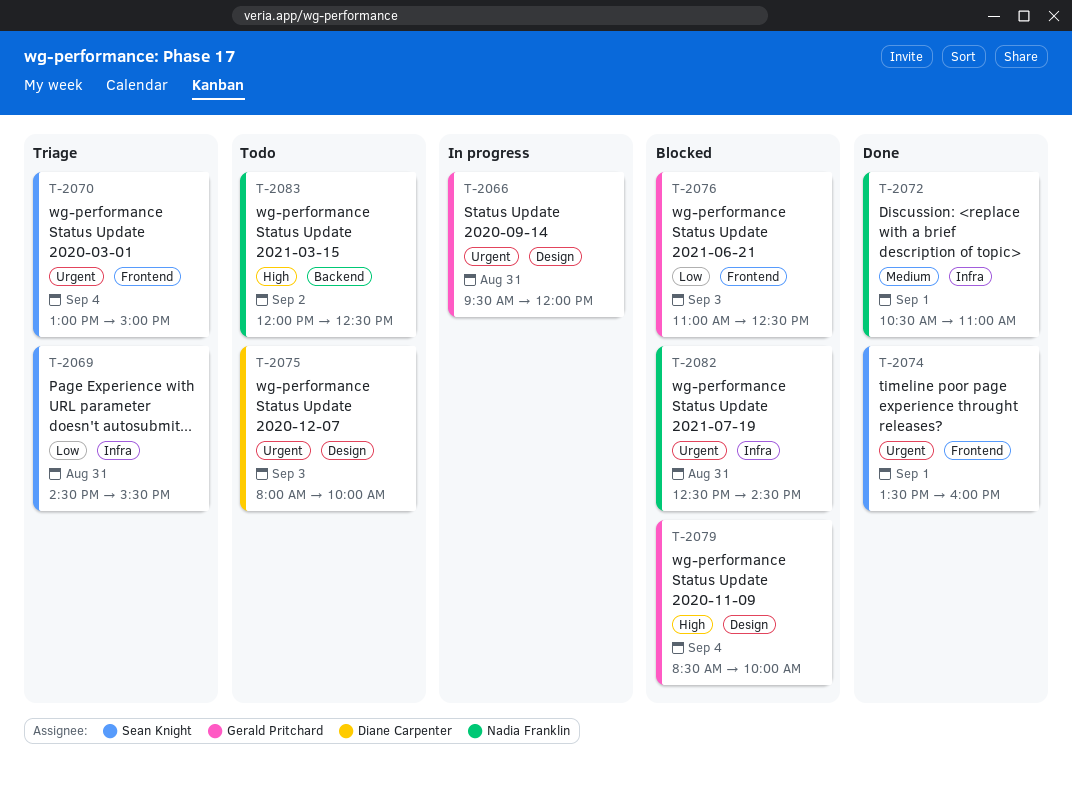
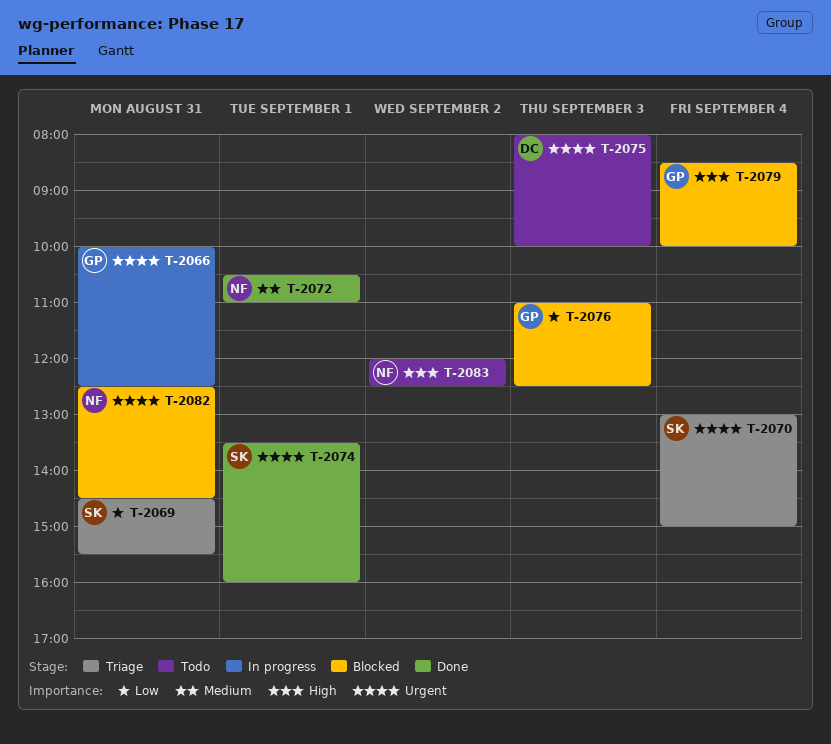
T-2066, begins: 09:30 -> 10:00
T-2066, ends: 12:00 -> 12:30

